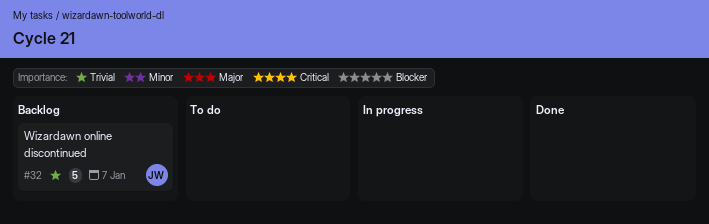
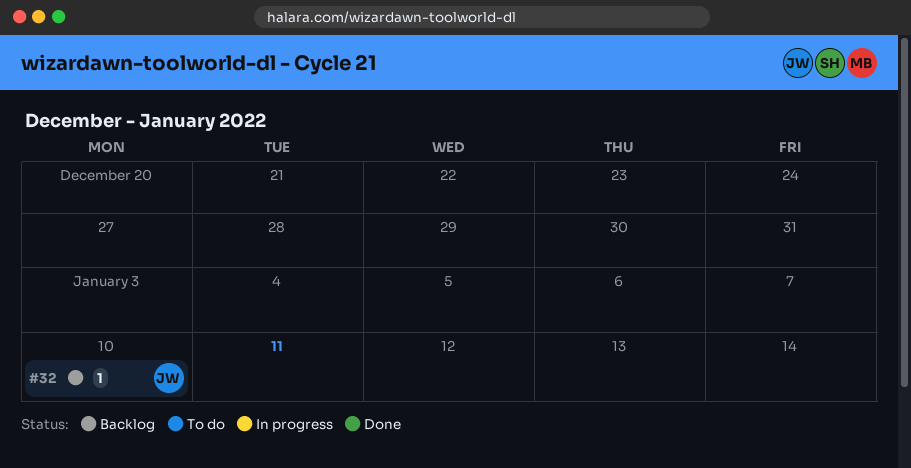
#32, estimate: 5 -> 1
#32, due: Jan 7 -> Jan 10

